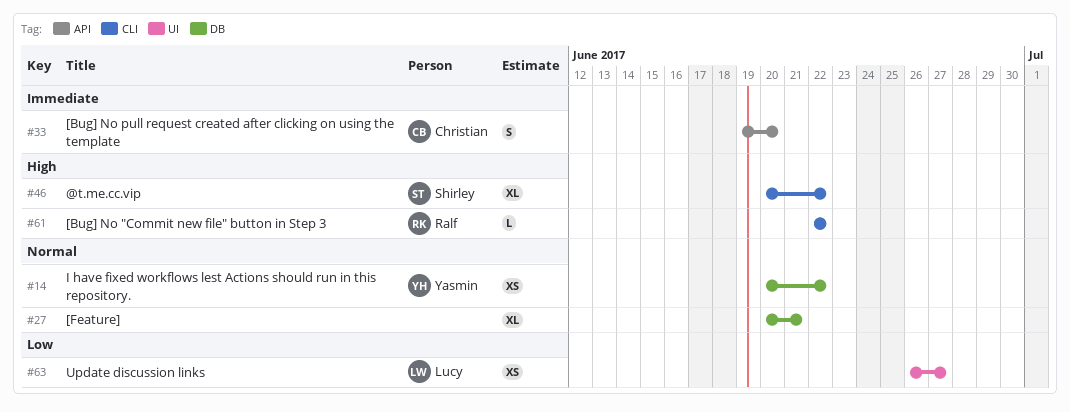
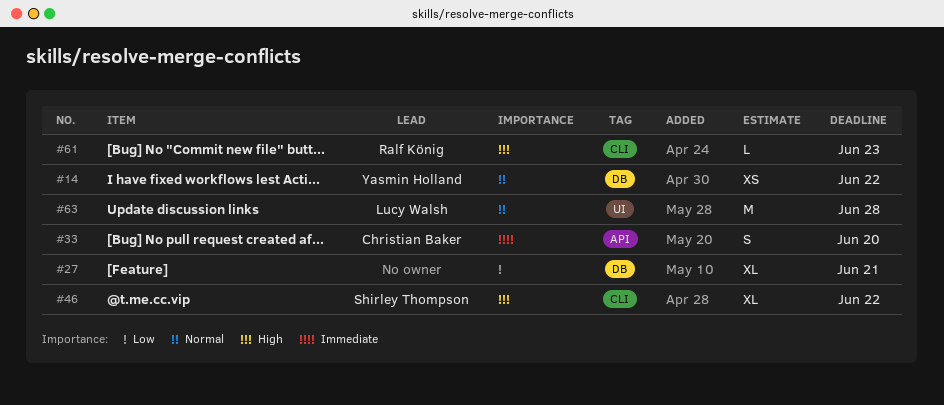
#27, priority: Normal -> Low
#61, due: Jun 22 -> Jun 23
#63, priority: Low -> Normal
#63, estimate: XS -> M
#63, due: Jun 27 -> Jun 28

